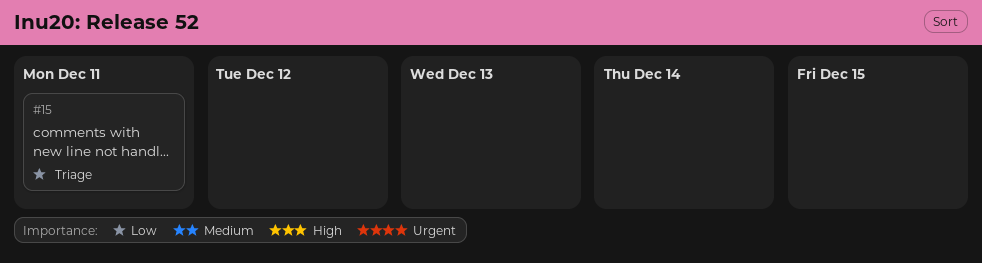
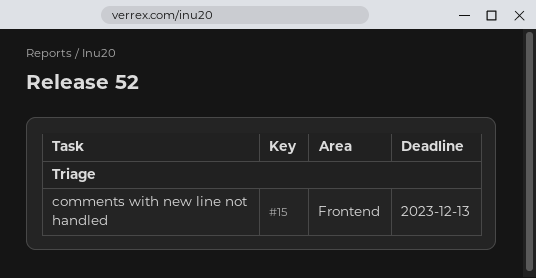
#15, due: Dec 11 -> Dec 13

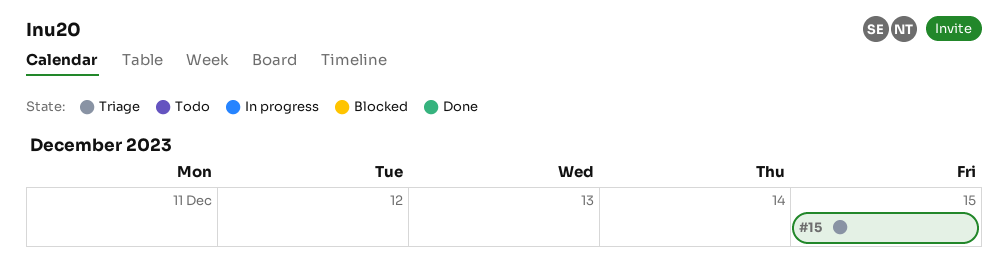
#15, due: Dec 13 -> Dec 15

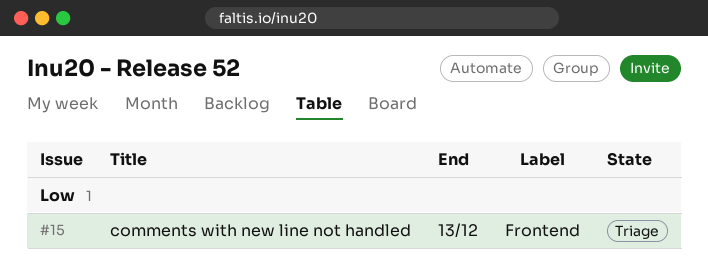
#15, due: Dec 15 -> Dec 13

